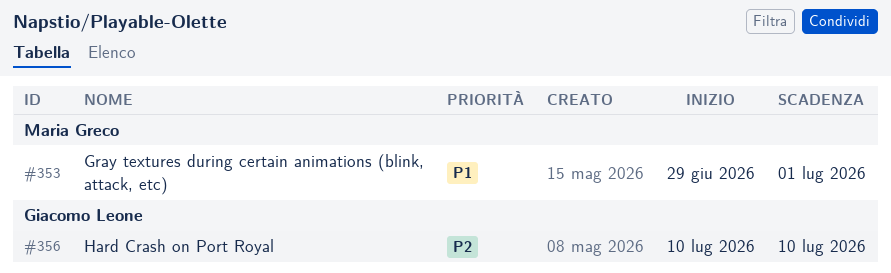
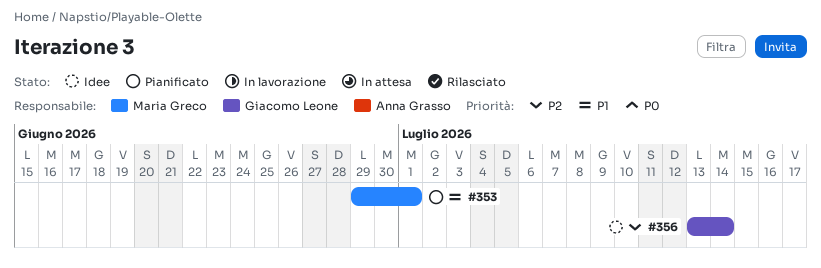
#356, start: Jul 10 -> Jul 13
#356, due: Jul 10 -> Jul 14

